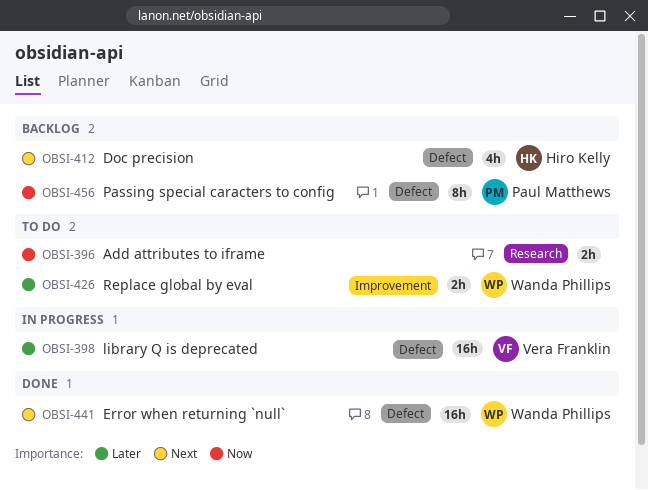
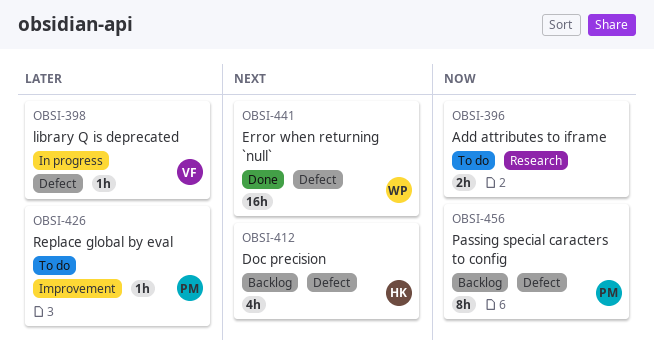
OBSI-398, estimate: 16h -> 1h
OBSI-426, owner: Wanda Phillips -> Paul Matthews
OBSI-426, estimate: 2h -> 1h

